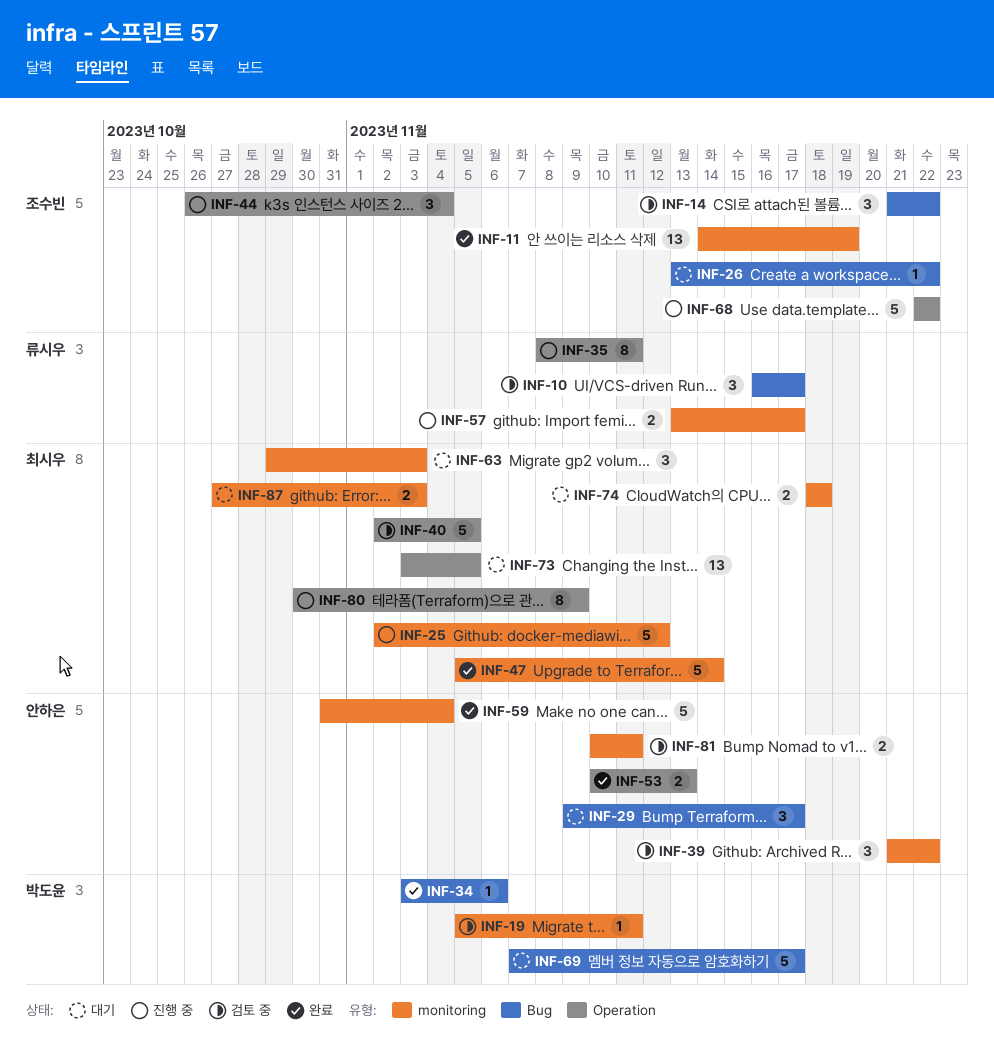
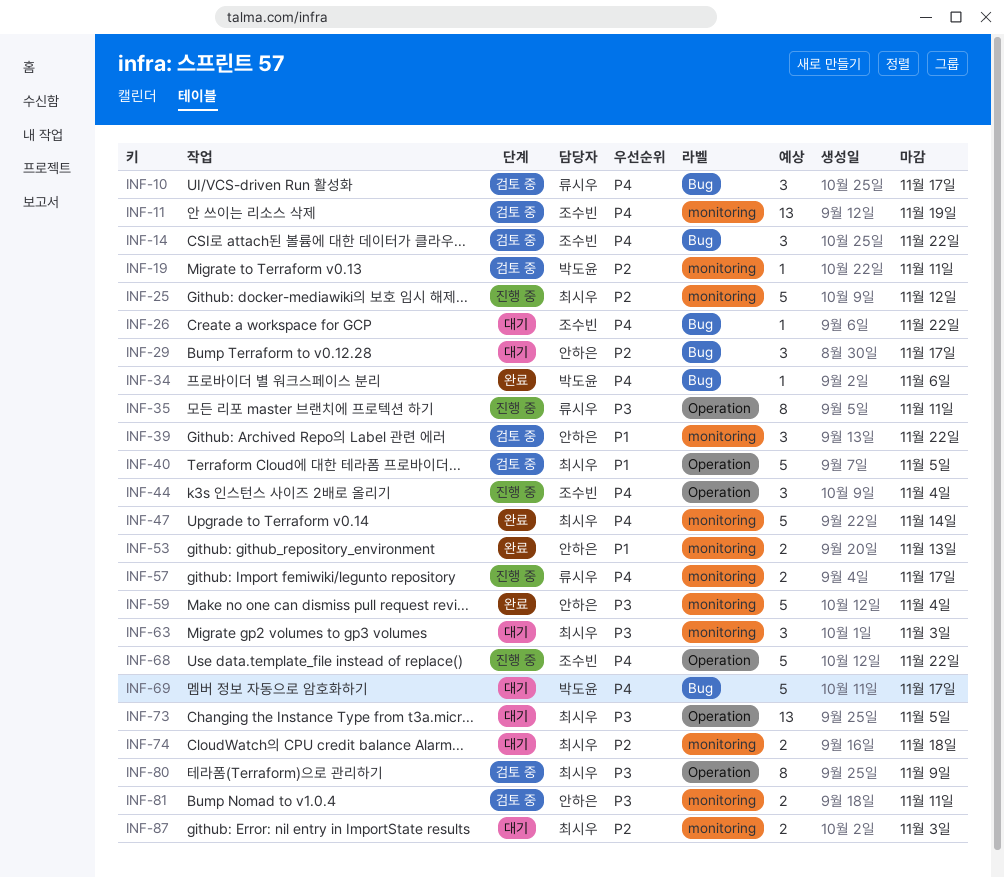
INF-11, status: 완료 -> 검토 중
INF-53, label: Operation -> monitoring
INF-80, status: 진행 중 -> 검토 중

